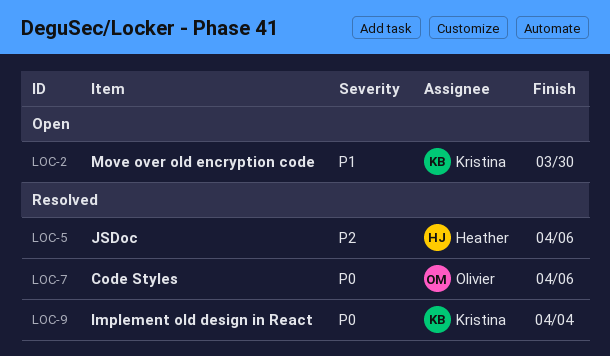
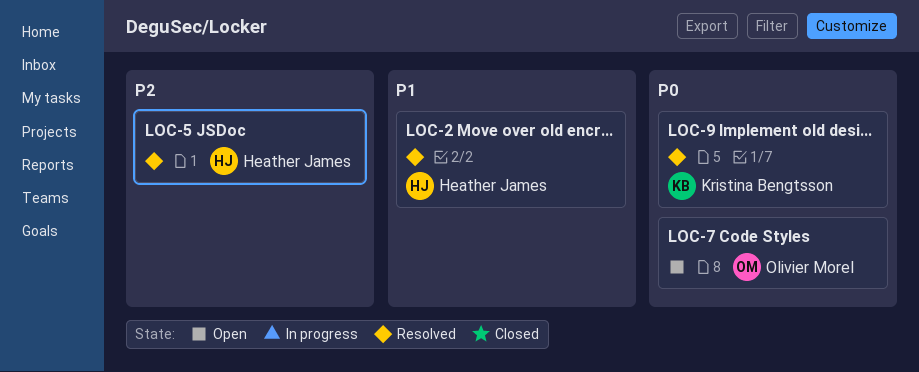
LOC-2, status: Open -> Resolved
LOC-2, owner: Kristina Bengtsson -> Heather James
LOC-7, status: Resolved -> Open

